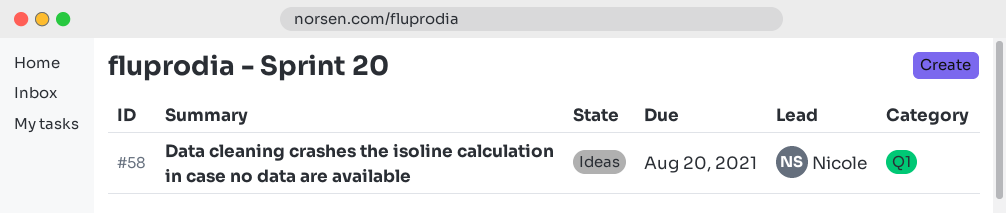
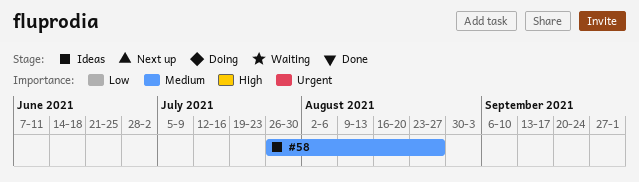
#58, due: Aug 20 -> Aug 27

